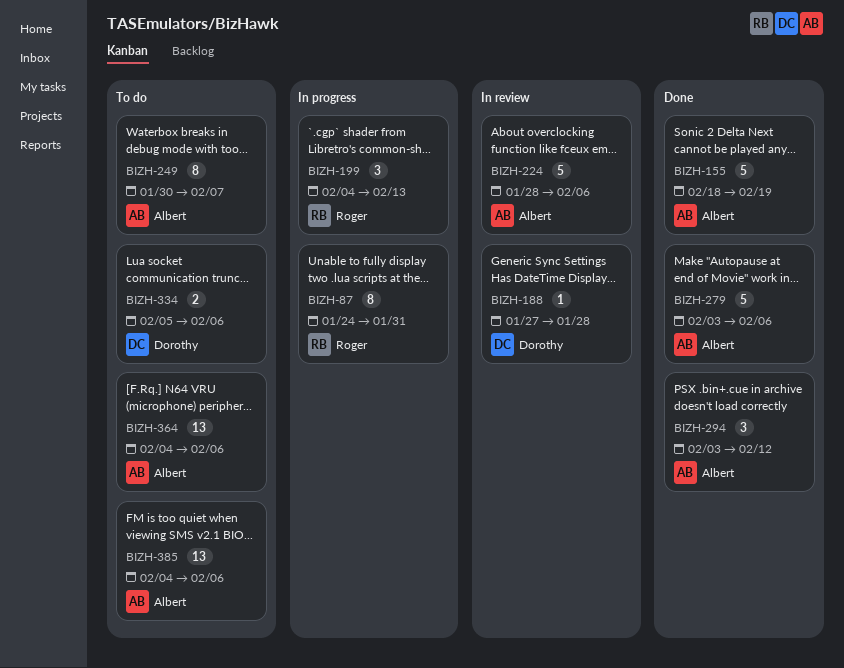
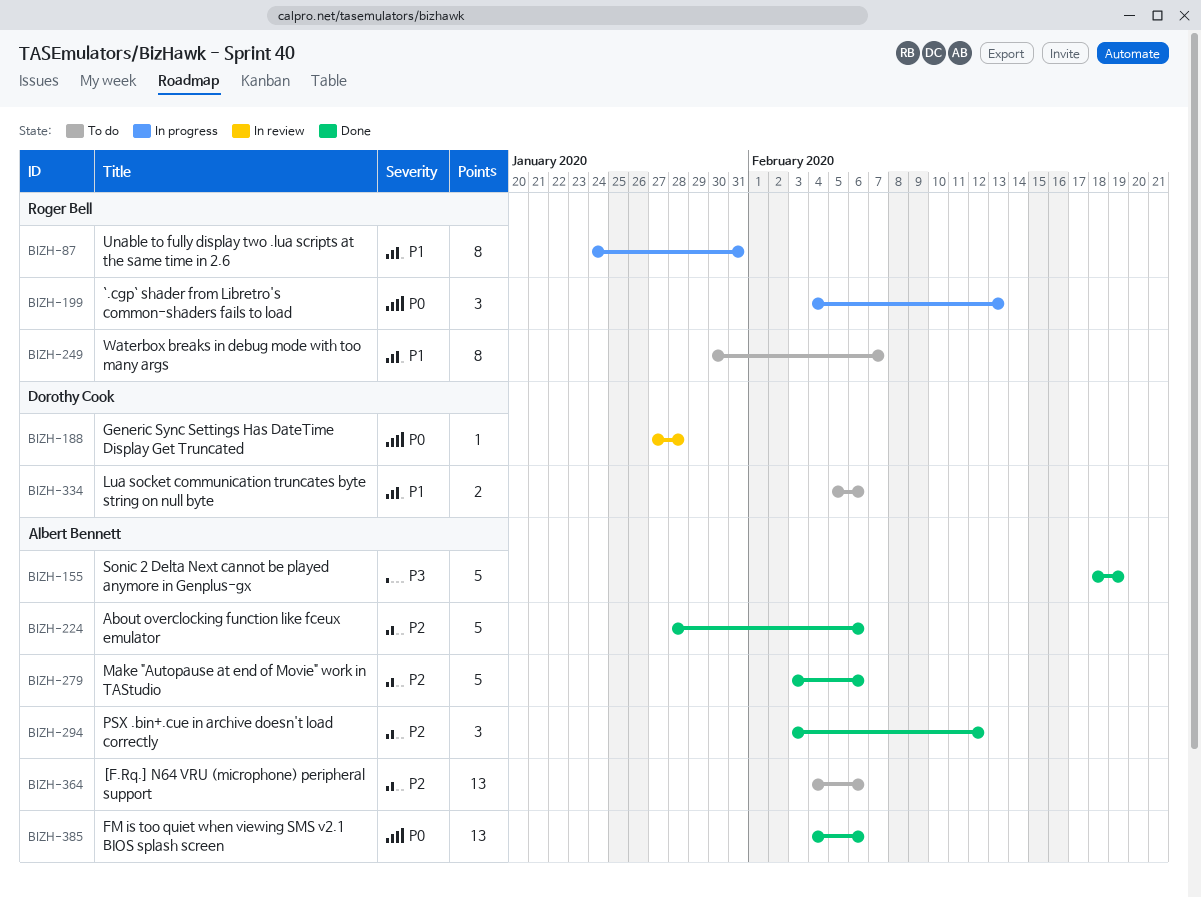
BIZH-224, status: In review -> Done
BIZH-249, owner: Albert Bennett -> Roger Bell
BIZH-385, status: To do -> Done

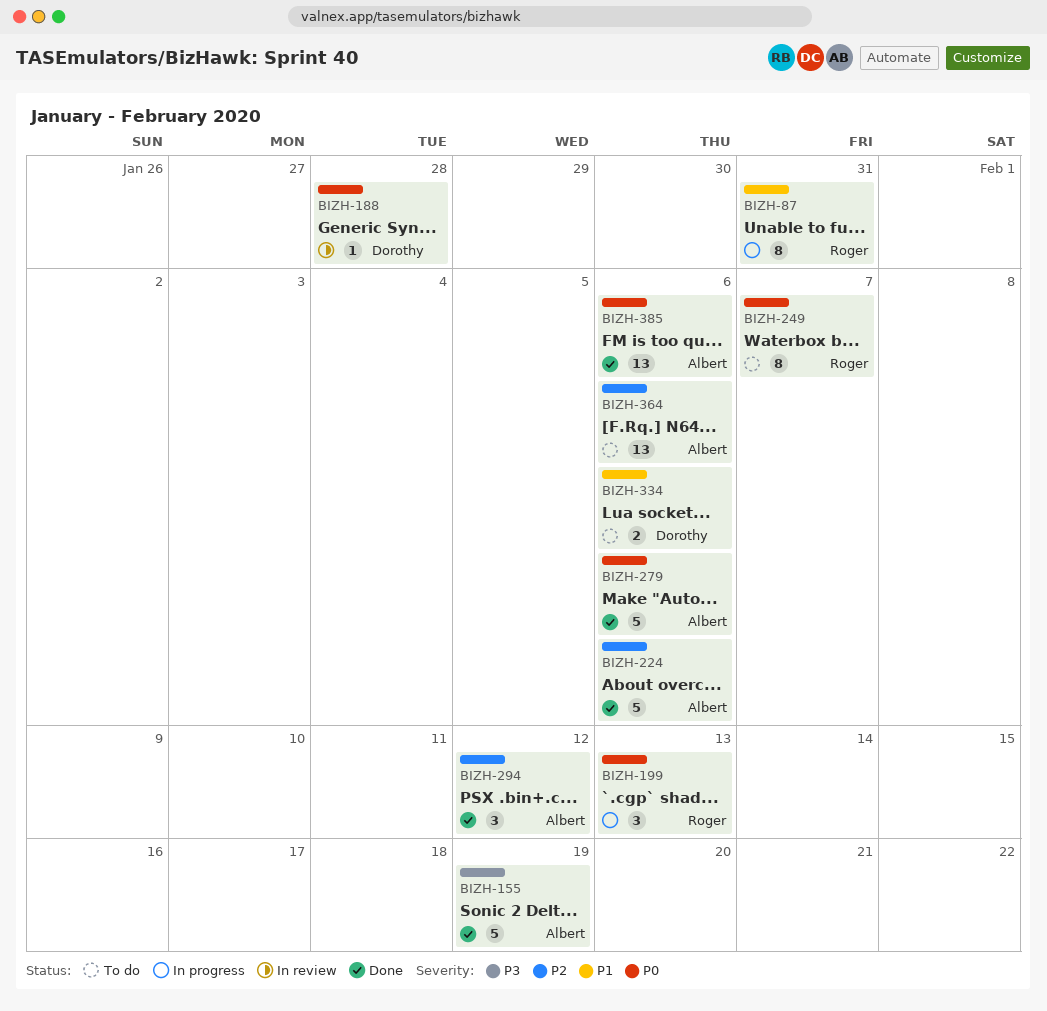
BIZH-249, priority: P1 -> P0
BIZH-279, priority: P2 -> P0

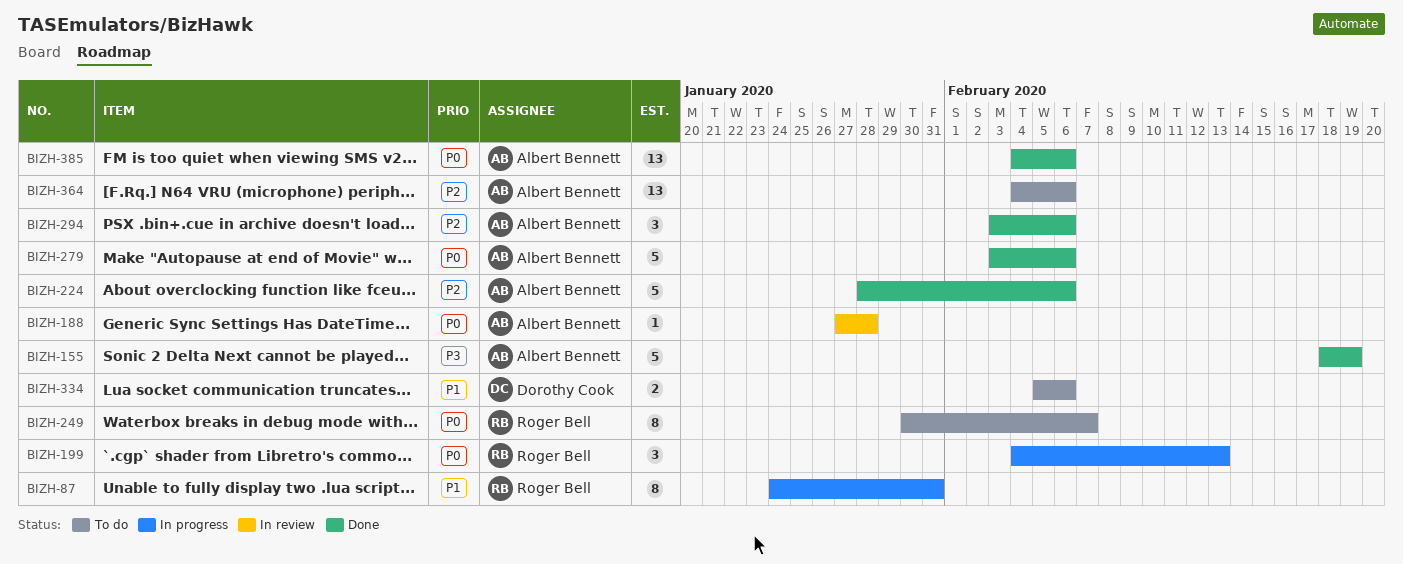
BIZH-188, owner: Dorothy Cook -> Albert Bennett
BIZH-294, due: Feb 12 -> Feb 6

